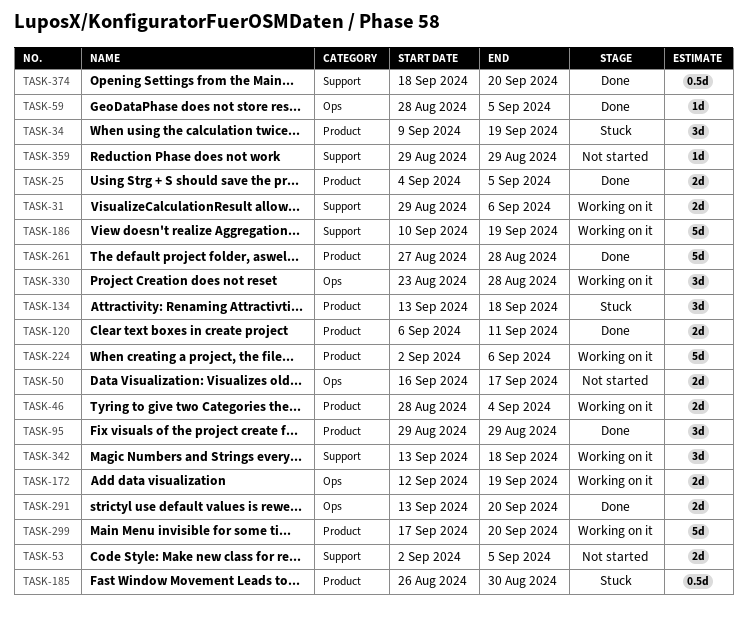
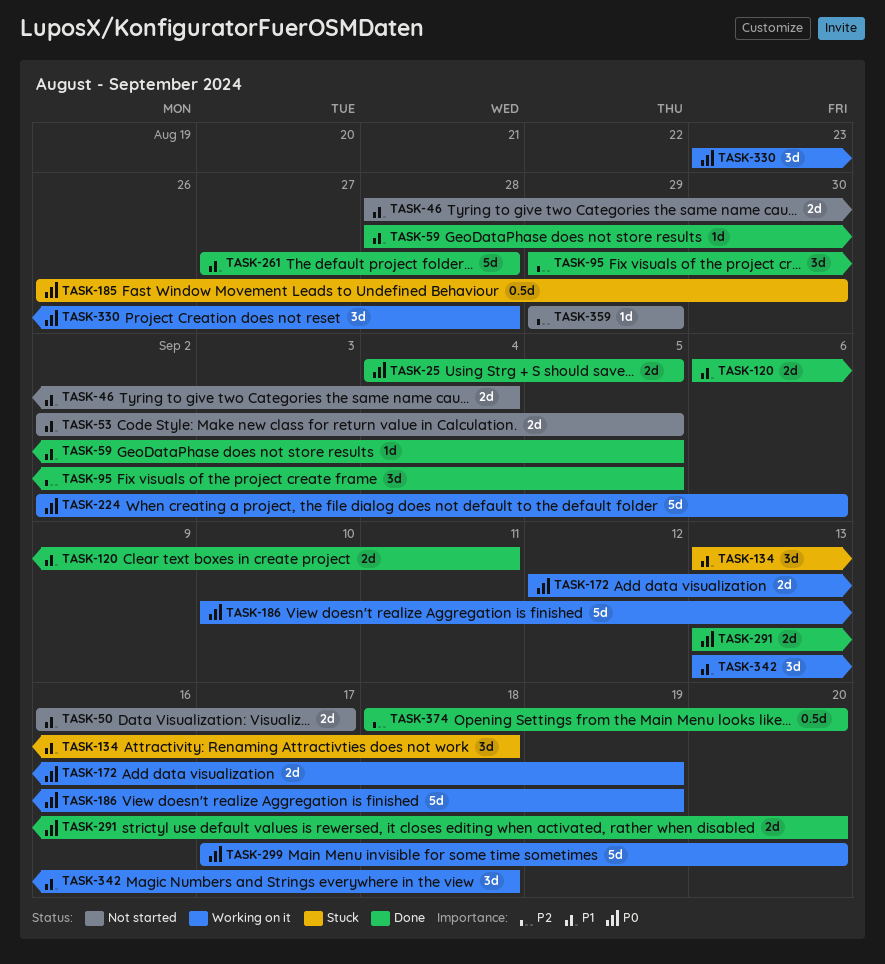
TASK-31: present -> none
TASK-34: present -> none
TASK-46, status: Working on it -> Not started
TASK-95, due: Aug 29 -> Sep 5

